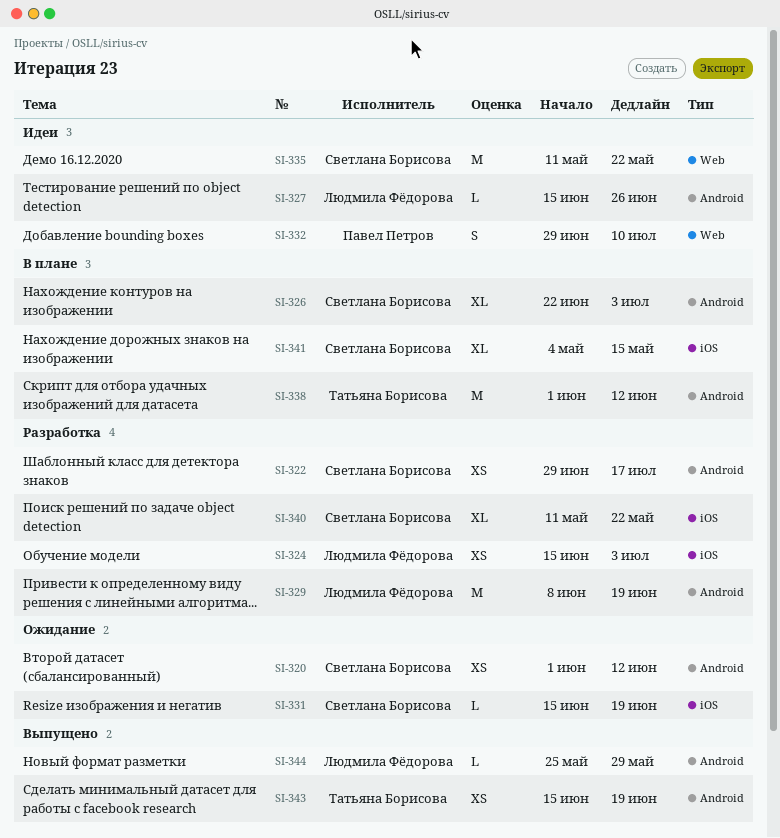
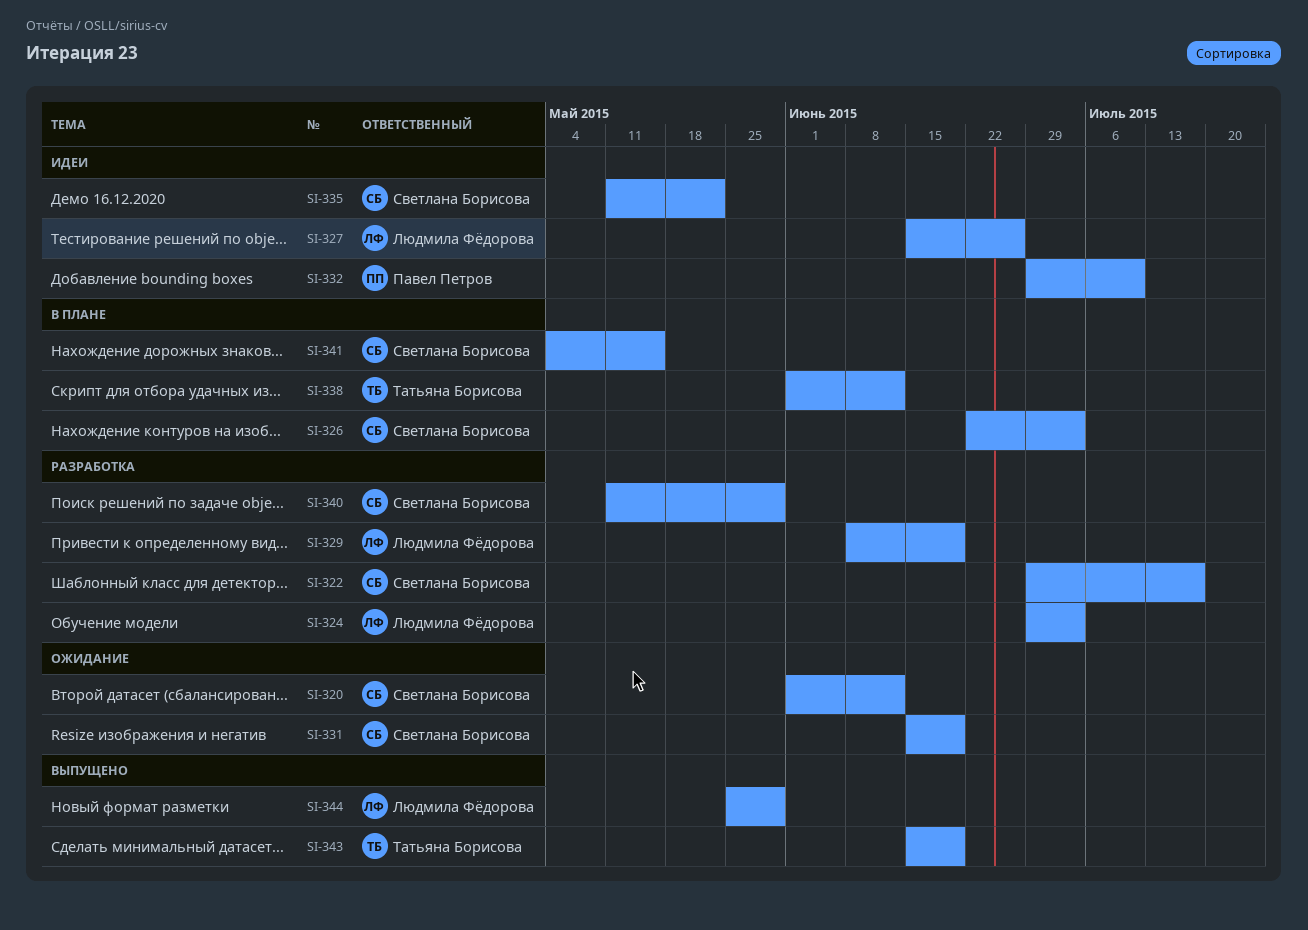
SI-324, start: Jun 15 -> Jun 29
SI-340, due: May 22 -> May 29

